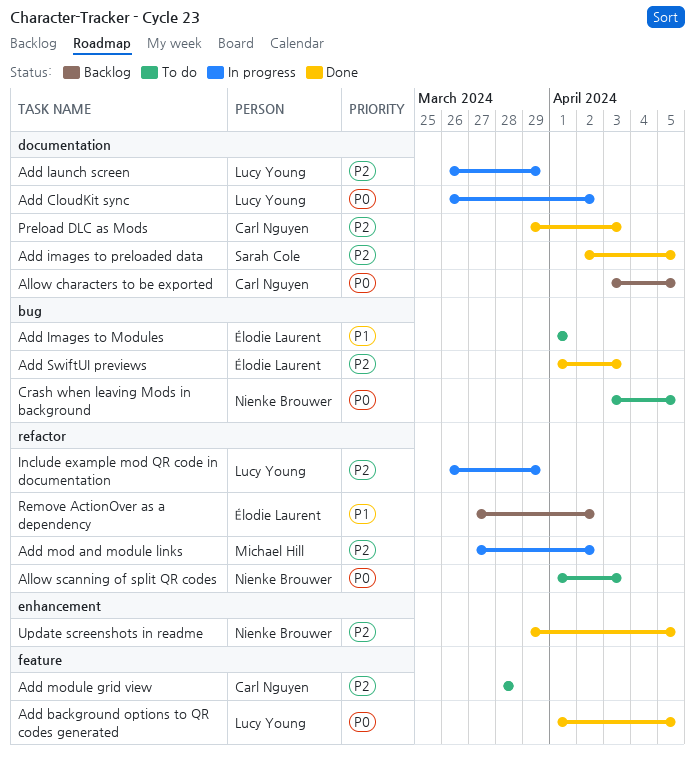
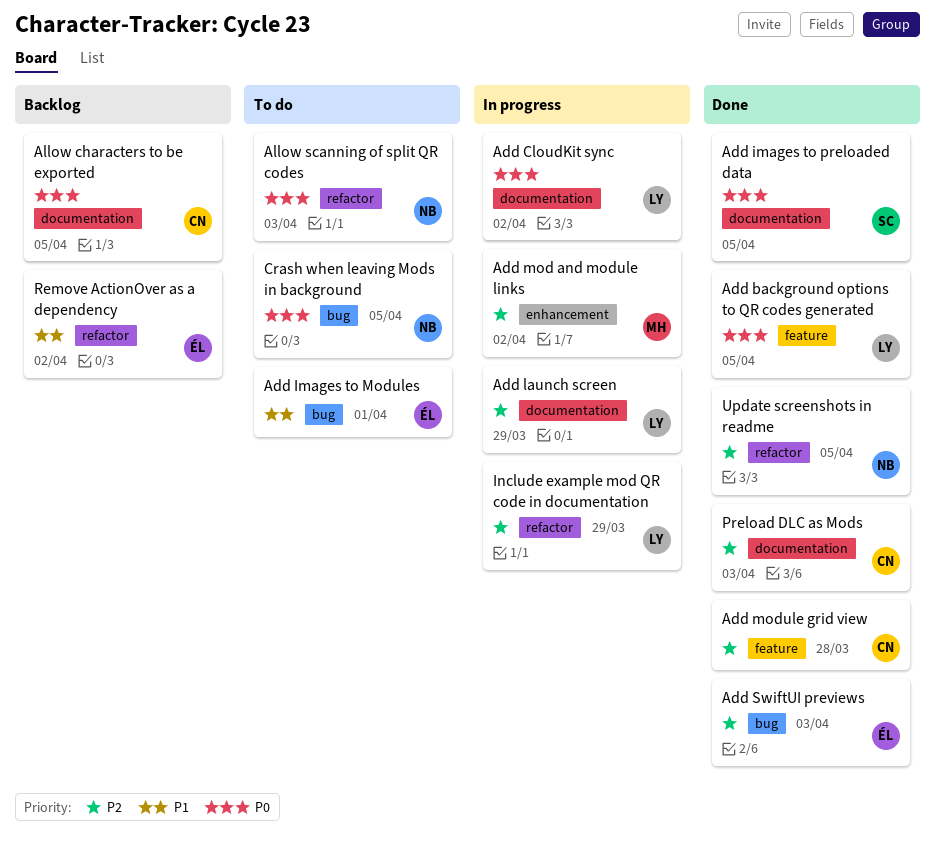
Add images to preloaded data, priority: P2 -> P0
Add mod and module links, label: refactor -> enhancement
Add module grid view, status: To do -> Done
Update screenshots in readme, label: enhancement -> refactor

